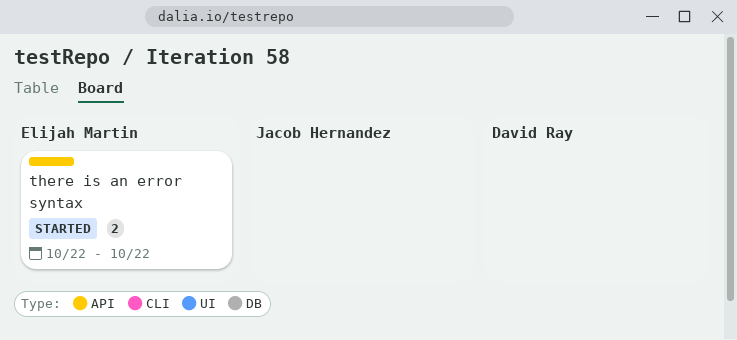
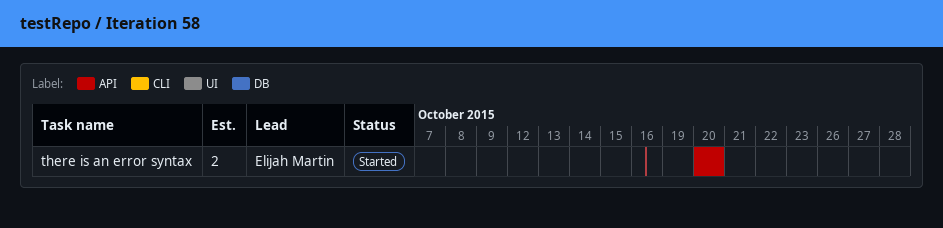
there is an error syntax, start: Oct 22 -> Oct 20
there is an error syntax, due: Oct 22 -> Oct 20

